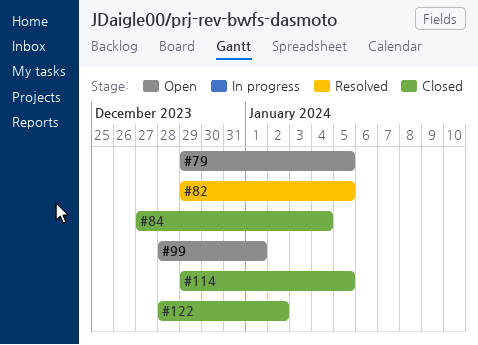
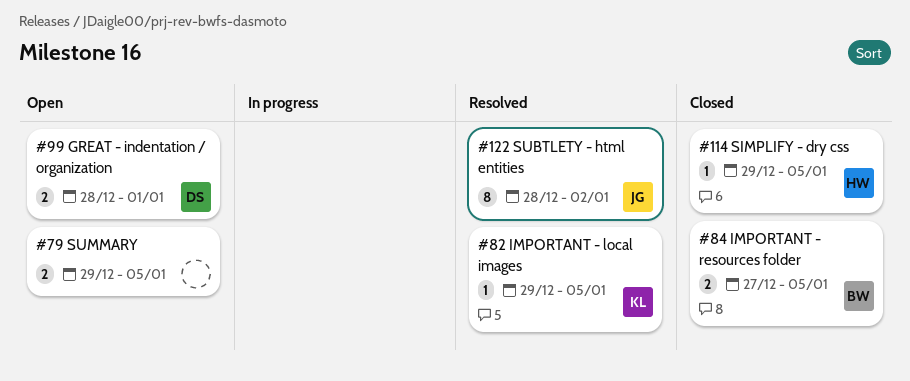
#84, due: Jan 4 -> Jan 5
#122, status: Closed -> Resolved

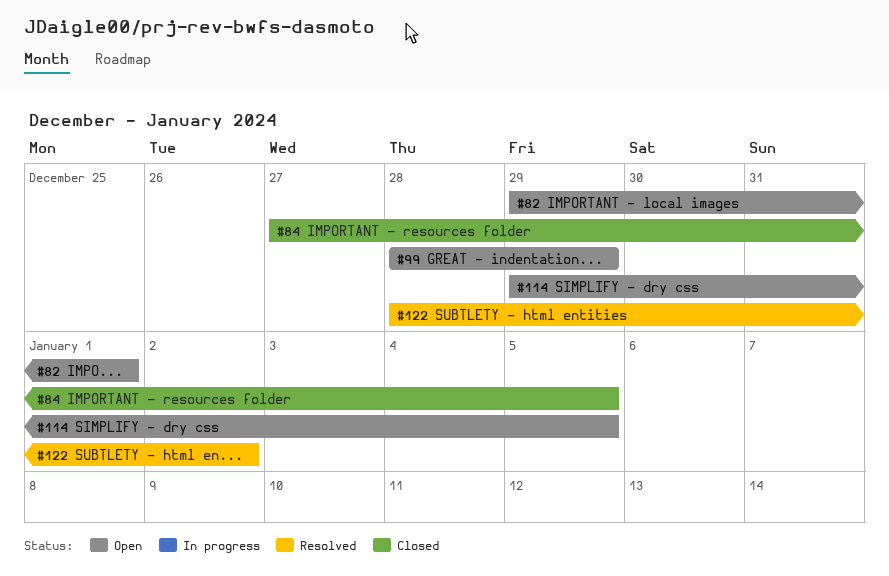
#79: present -> none
#82, status: Resolved -> Open
#82, due: Jan 5 -> Jan 1
#99, due: Jan 1 -> Dec 29
#114, status: Closed -> Open

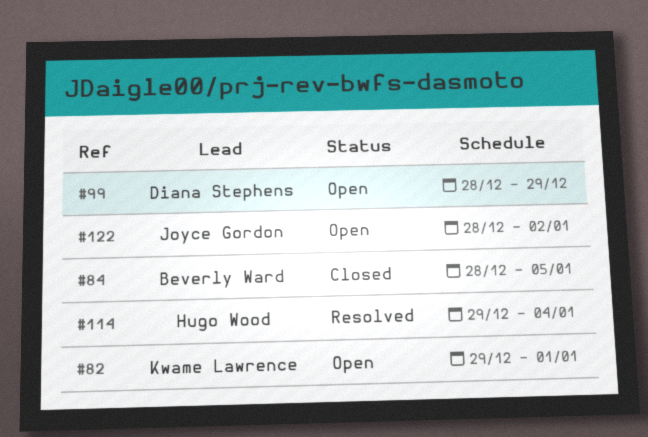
#84, start: Dec 27 -> Dec 28
#114, status: Open -> Resolved
#114, due: Jan 5 -> Jan 4
#122, status: Resolved -> Open

